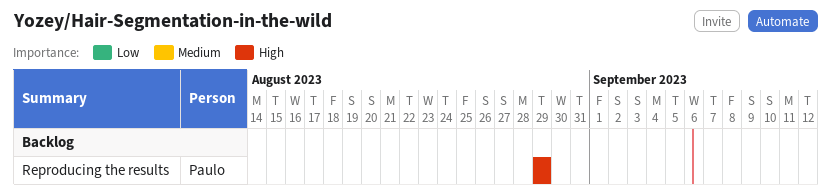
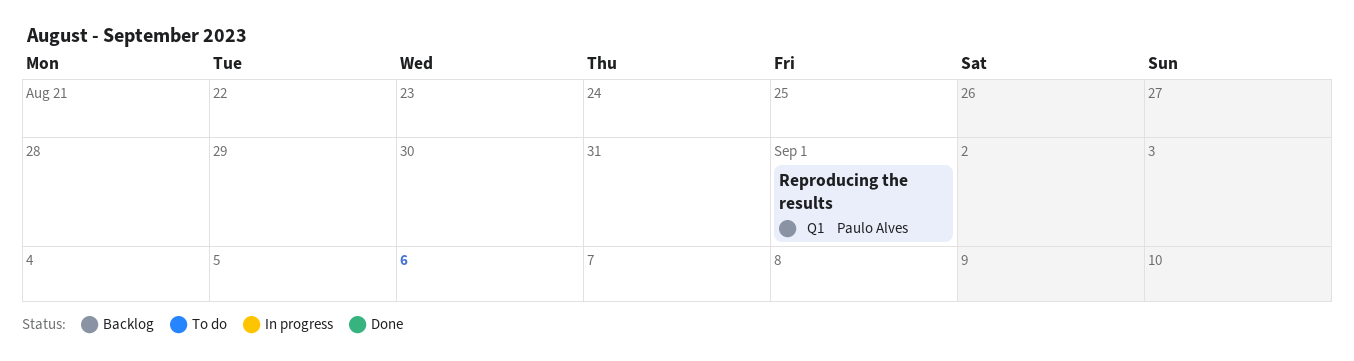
Reproducing the results, due: Aug 29 -> Sep 1

